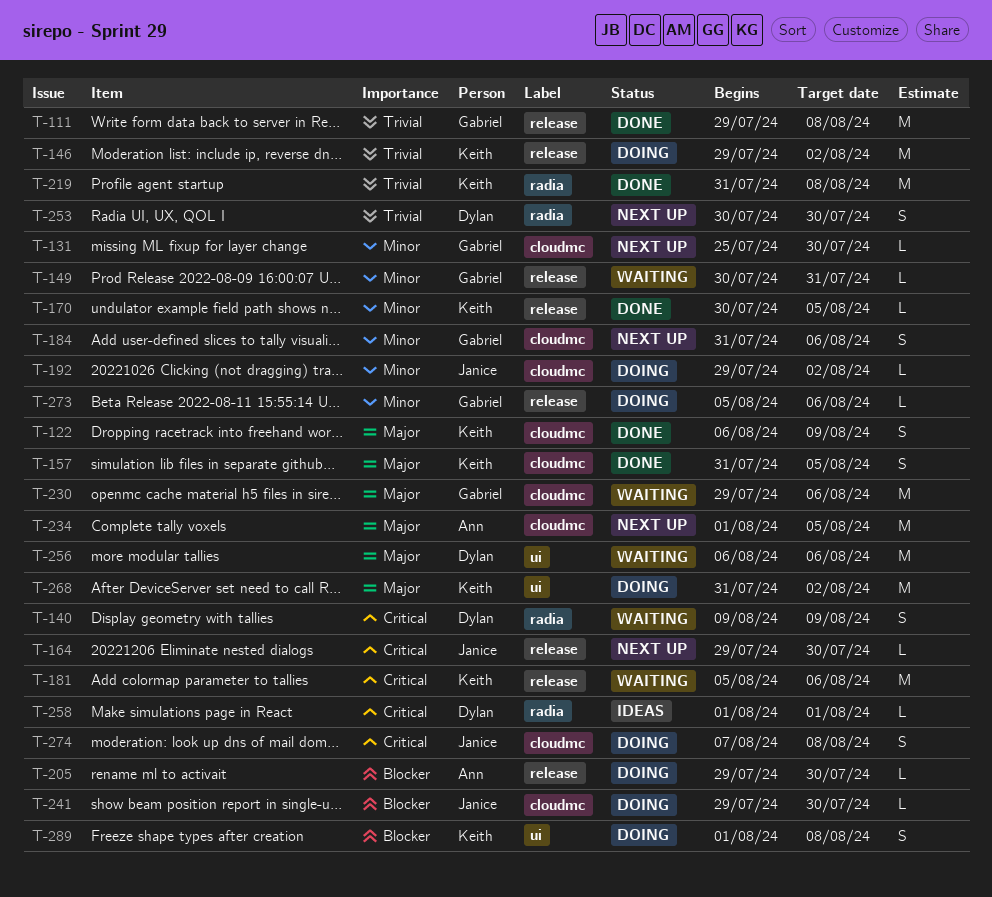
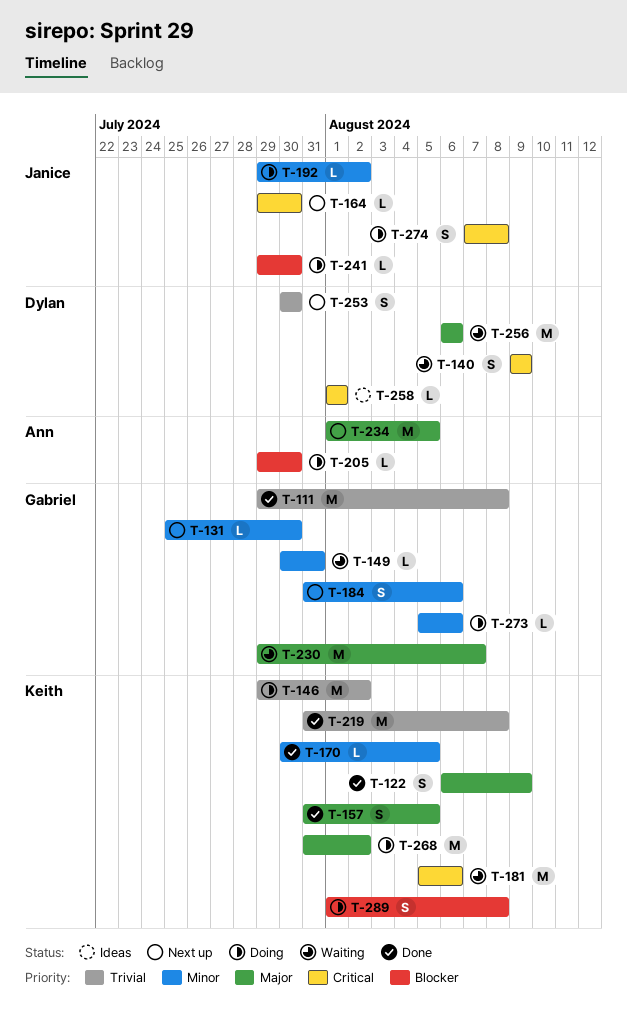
T-230, due: Aug 6 -> Aug 7

